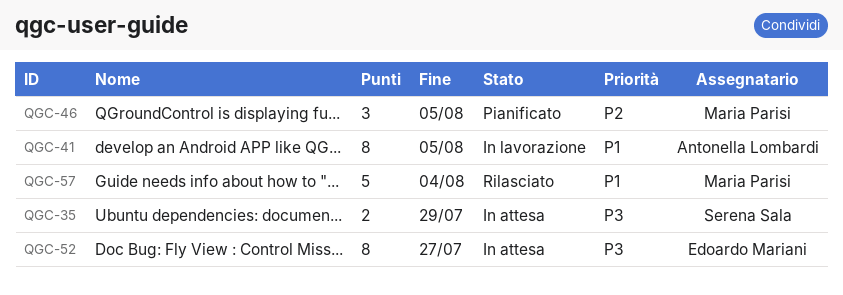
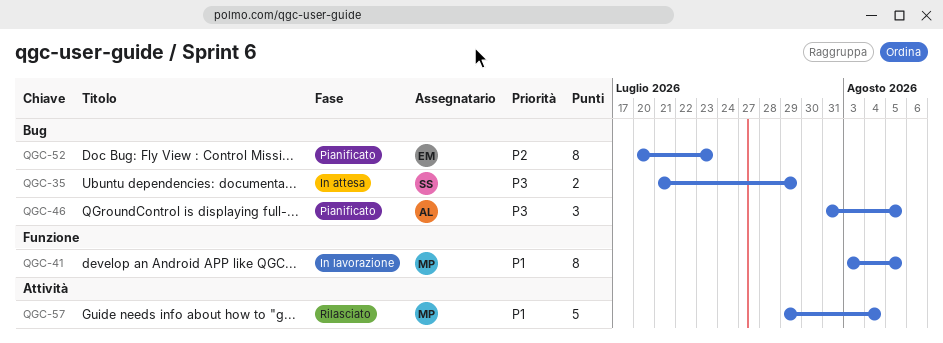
QGC-41, owner: Antonella Lombardi -> Maria Parisi
QGC-46, owner: Maria Parisi -> Antonella Lombardi
QGC-46, priority: P2 -> P3
QGC-52, status: In attesa -> Pianificato
QGC-52, priority: P3 -> P2
QGC-52, due: Jul 27 -> Jul 23

